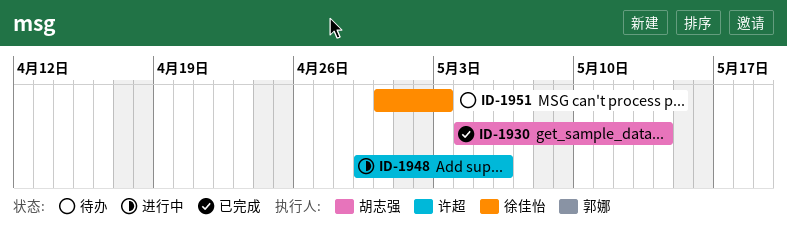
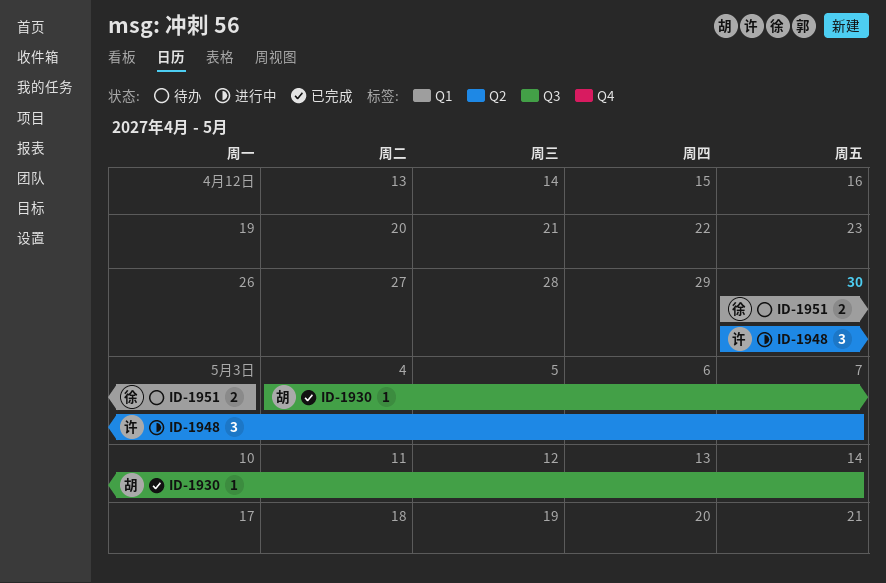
ID-1948, start: Apr 29 -> Apr 30
ID-1948, due: May 6 -> May 7

